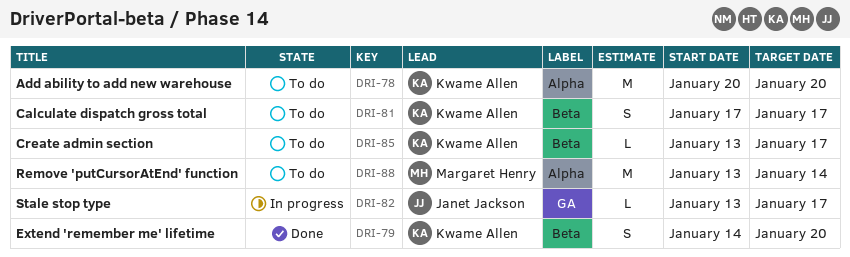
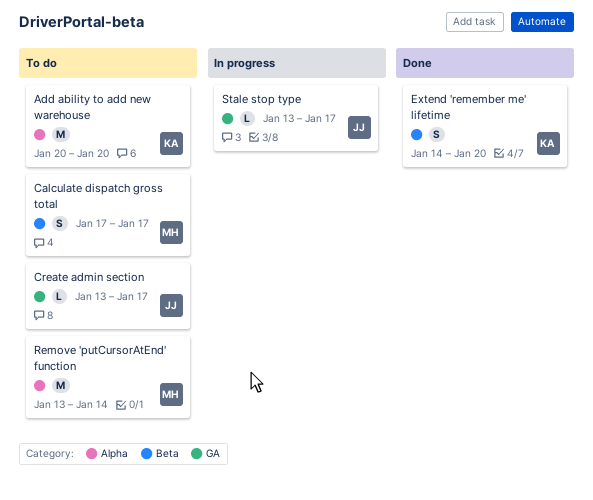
Calculate dispatch gross total, owner: Kwame Allen -> Margaret Henry
Create admin section, owner: Kwame Allen -> Janet Jackson
Create admin section, label: Beta -> GA

